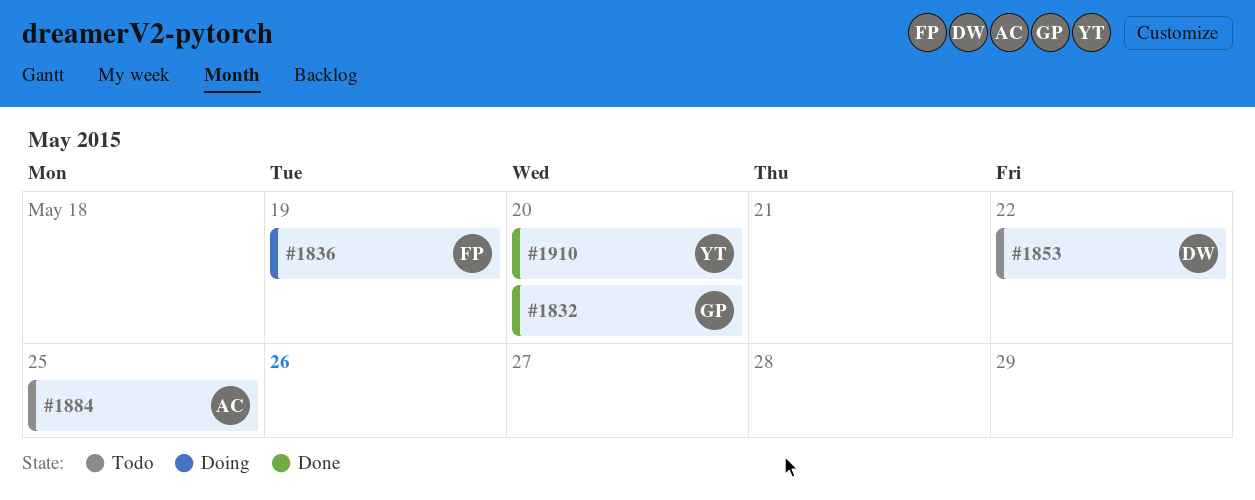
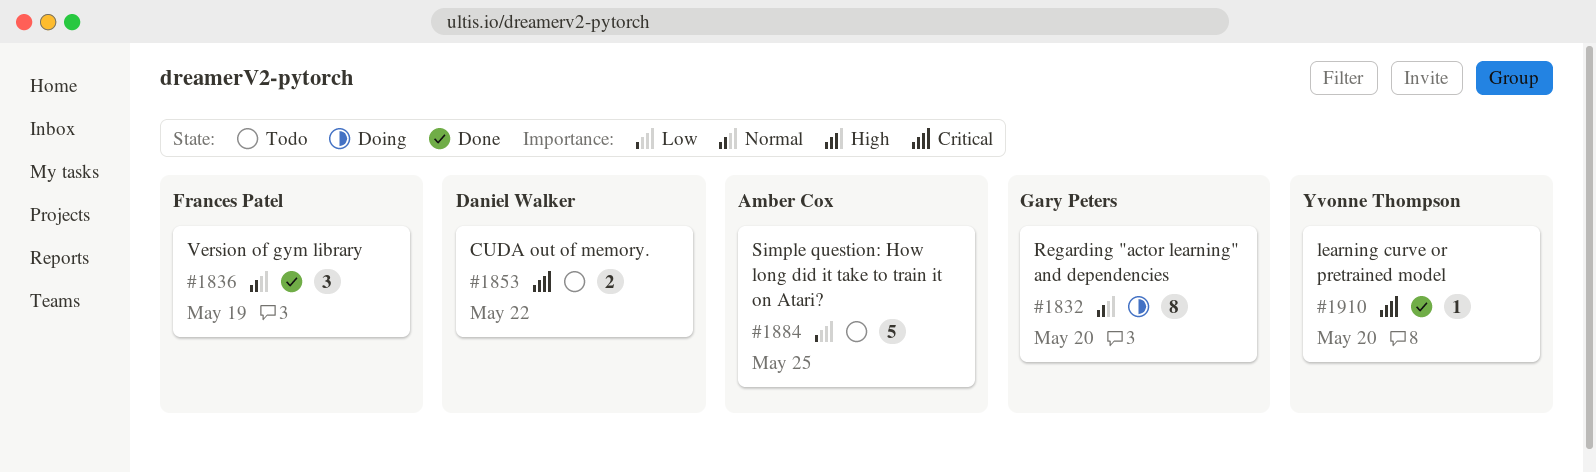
#1832, status: Done -> Doing
#1836, status: Doing -> Done

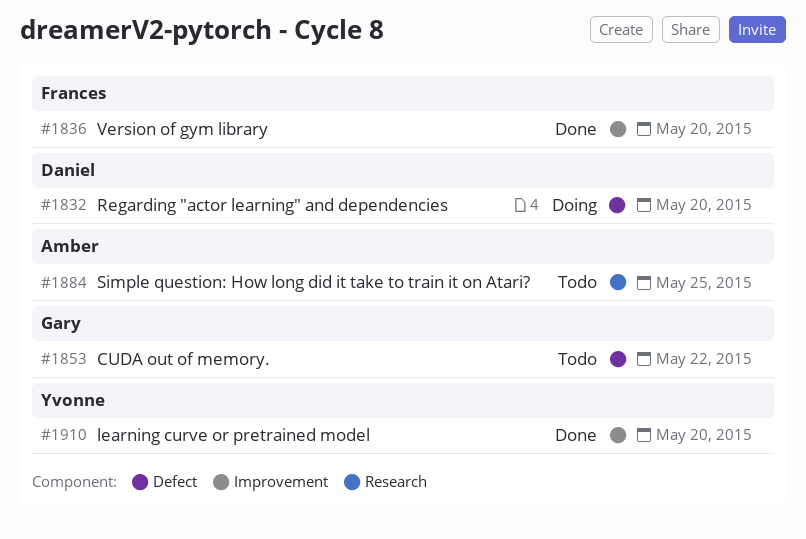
#1832, owner: Gary Peters -> Daniel Walker
#1836, due: May 19 -> May 20
#1853, owner: Daniel Walker -> Gary Peters

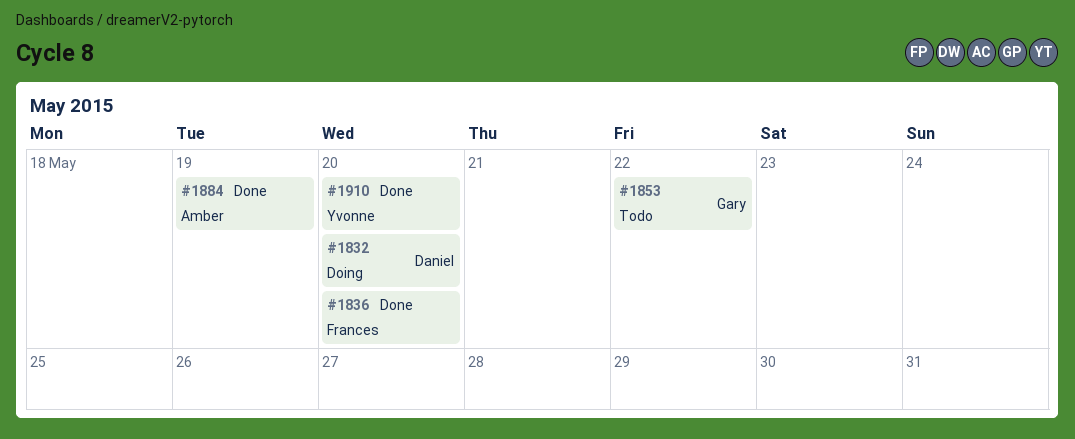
#1884, status: Todo -> Done
#1884, due: May 25 -> May 19

